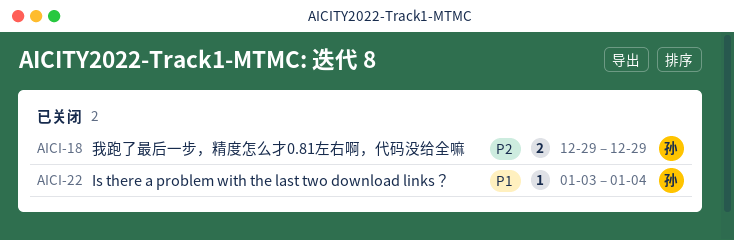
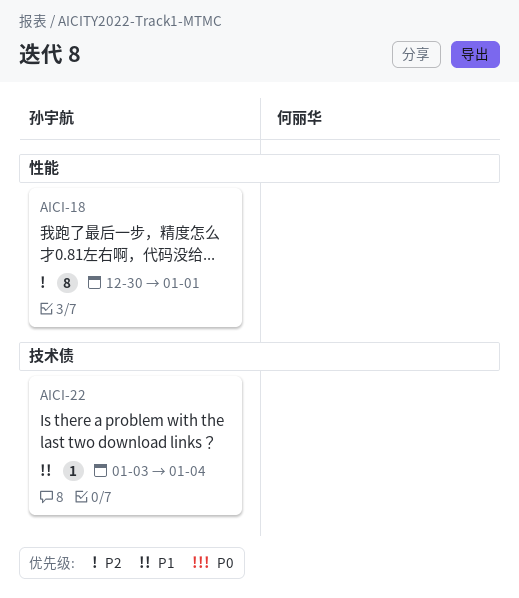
AICI-18, estimate: 2 -> 8
AICI-18, start: Dec 29 -> Dec 30
AICI-18, due: Dec 29 -> Jan 1

